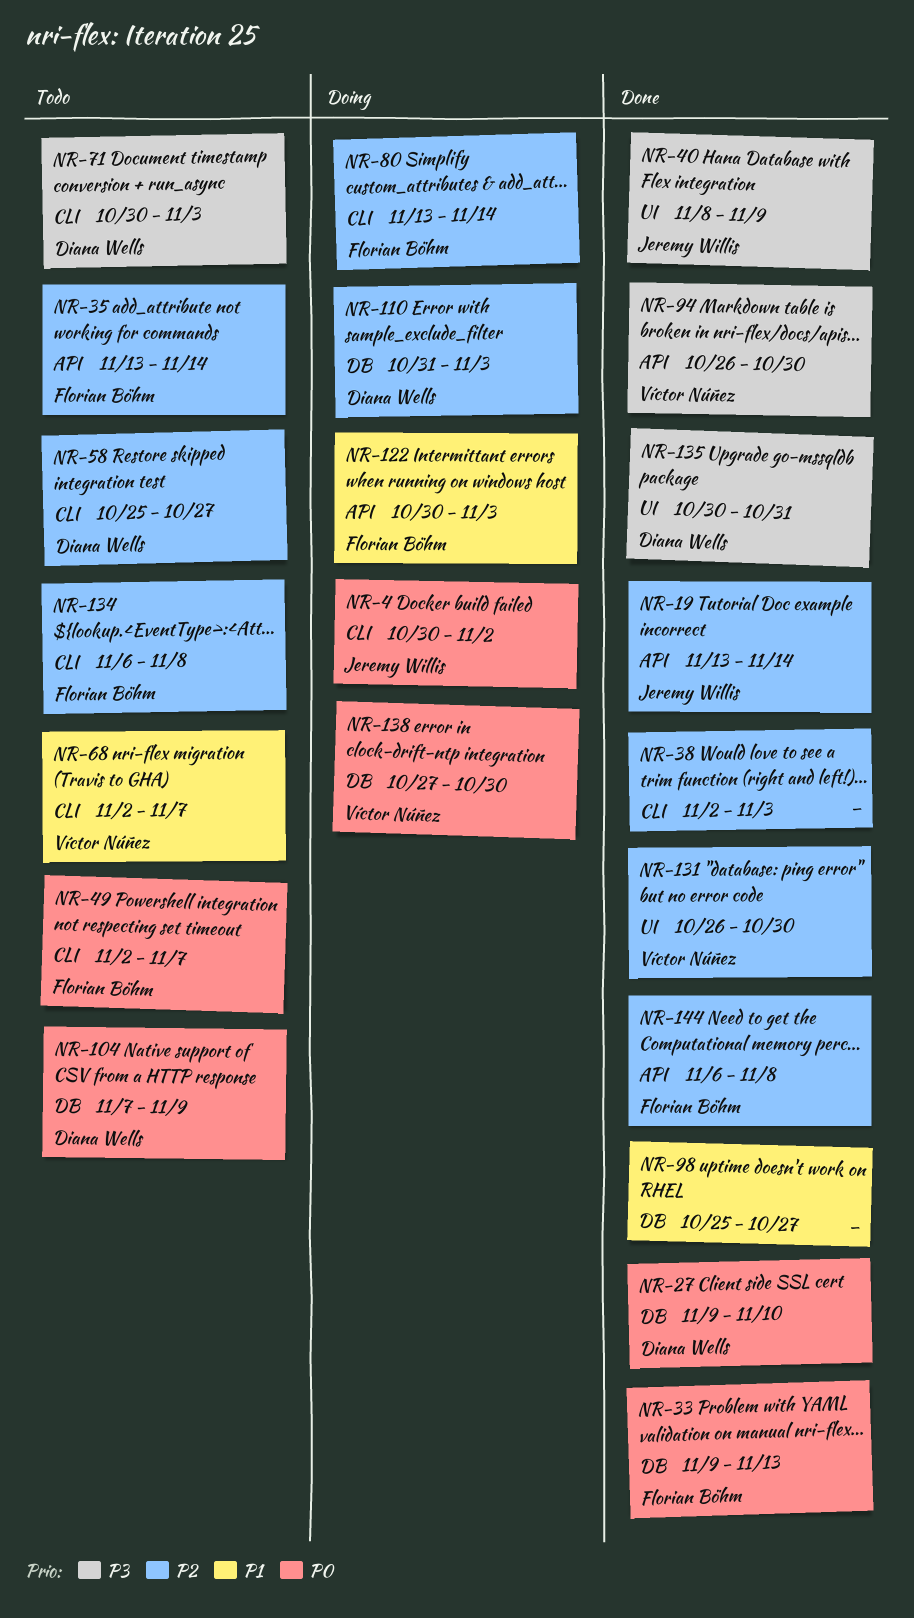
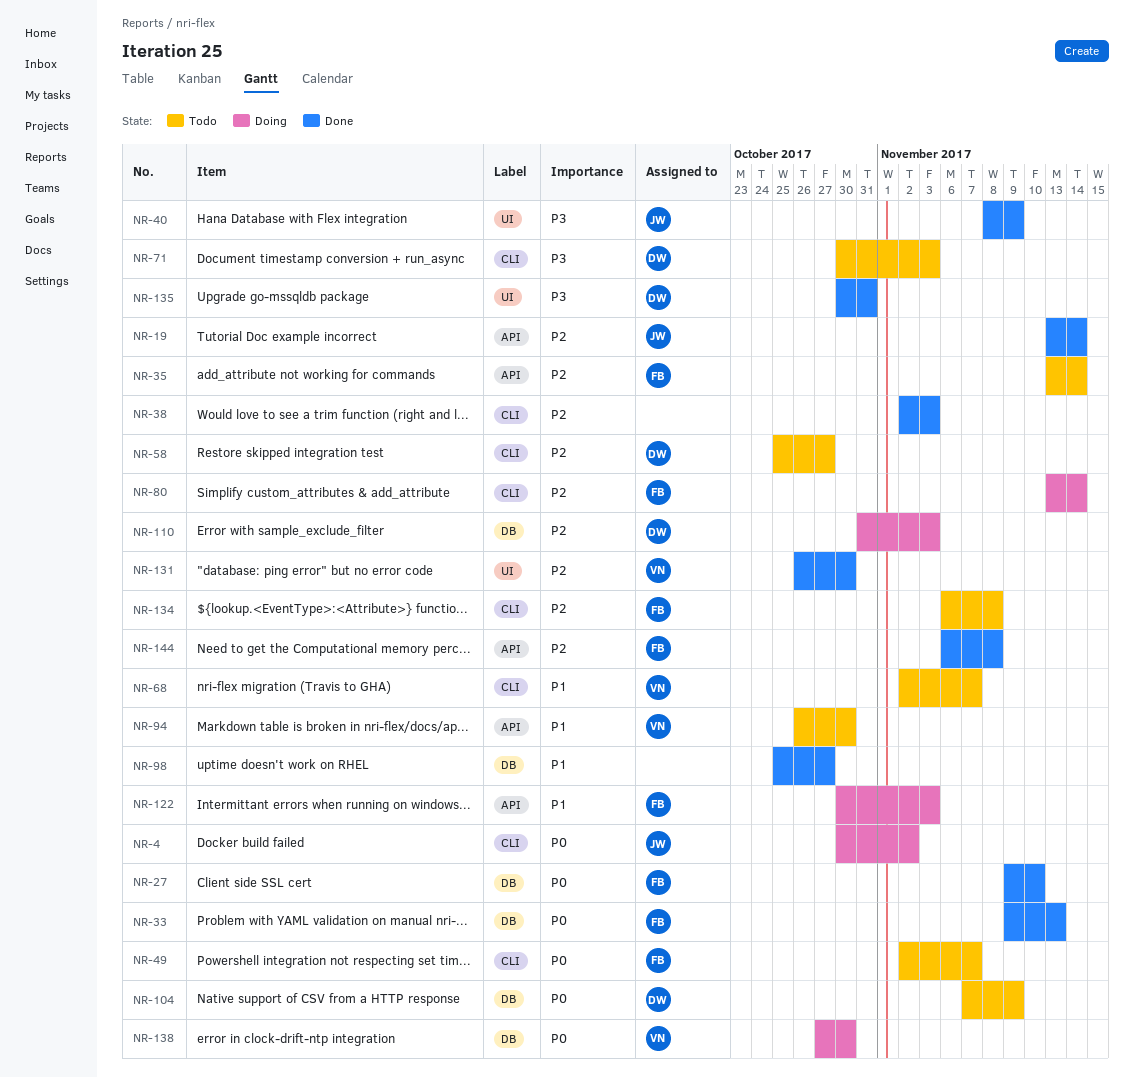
NR-27, owner: Diana Wells -> Florian Böhm
NR-94, status: Done -> Todo
NR-94, priority: P3 -> P1

